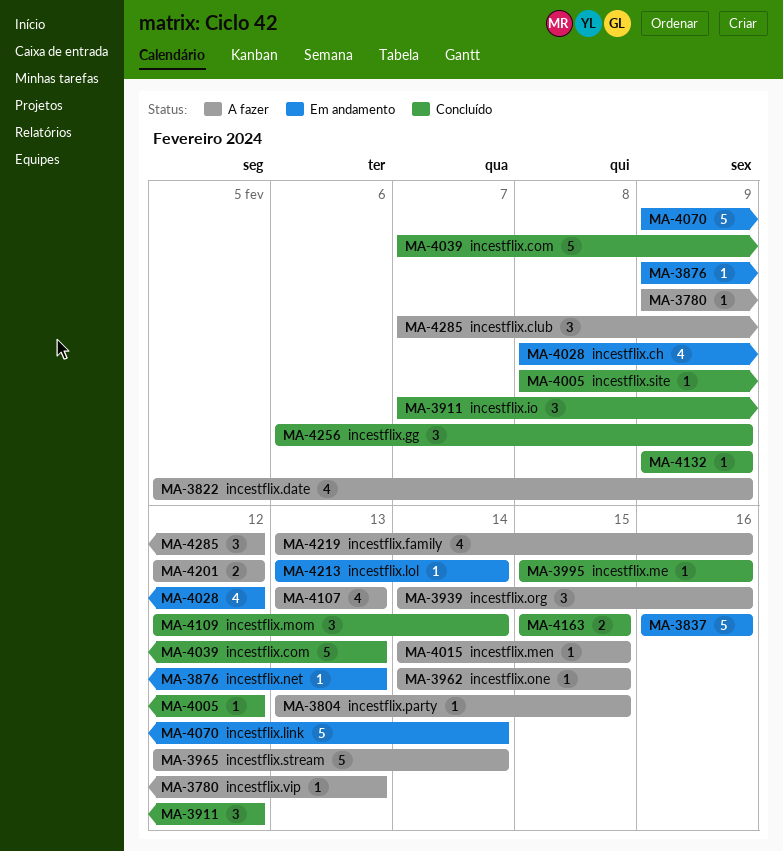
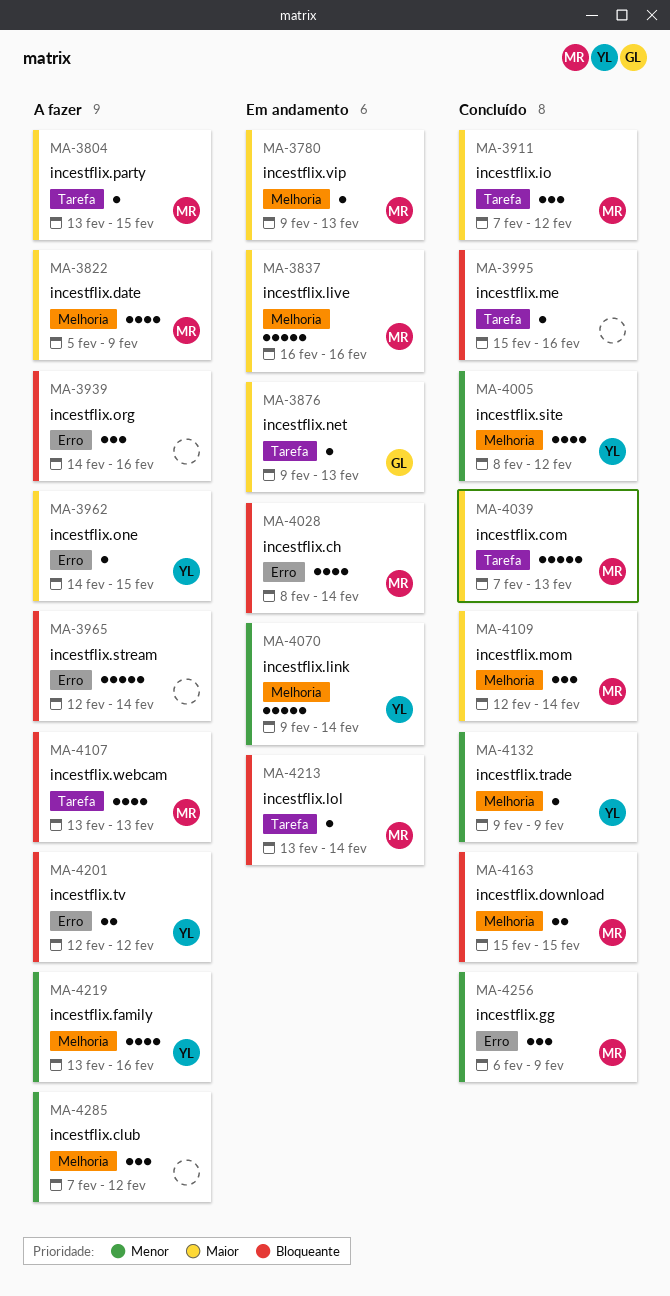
MA-3780, status: A fazer -> Em andamento
MA-4005, estimate: 1 -> 4
MA-4015: present -> none
MA-4028, due: Feb 12 -> Feb 14

